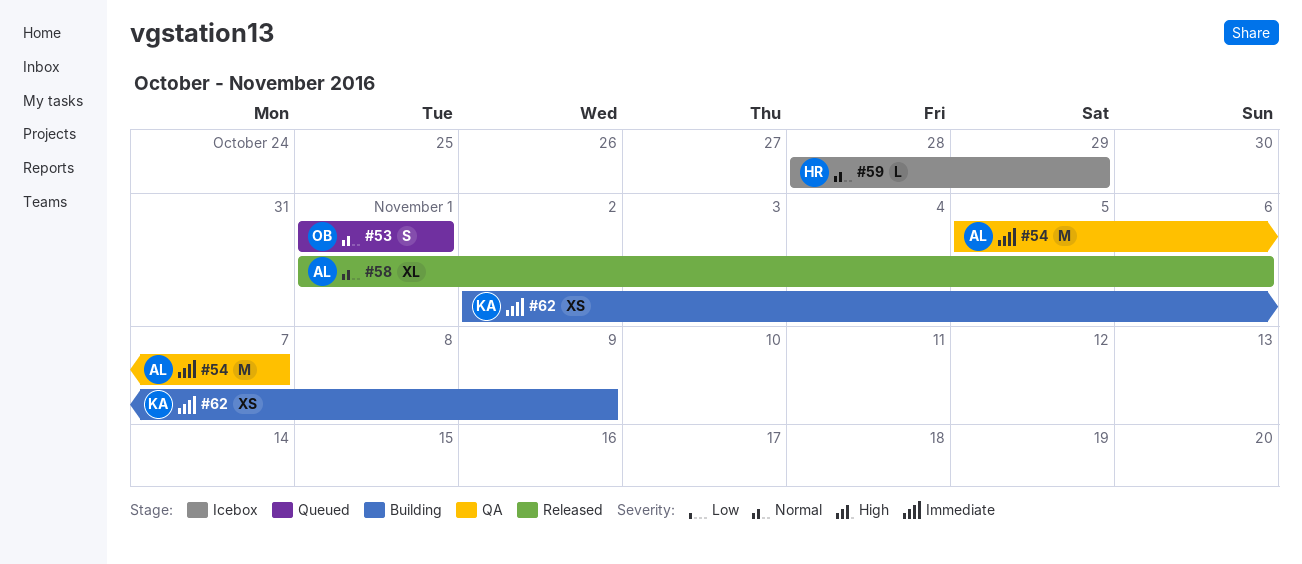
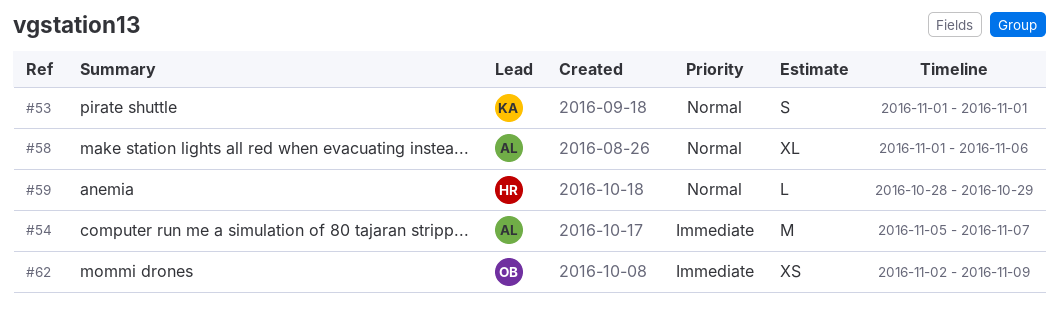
#53, owner: OB -> KA
#62, owner: KA -> OB

